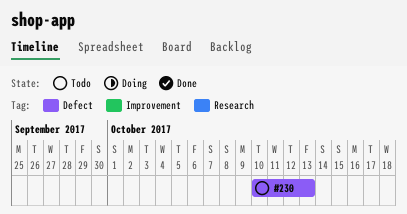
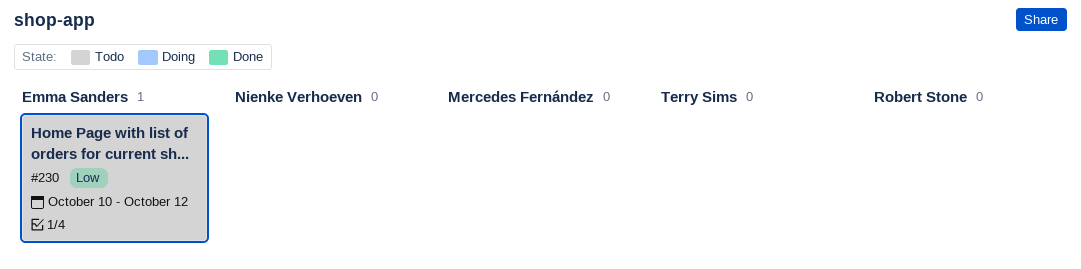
#230, due: Oct 13 -> Oct 12

